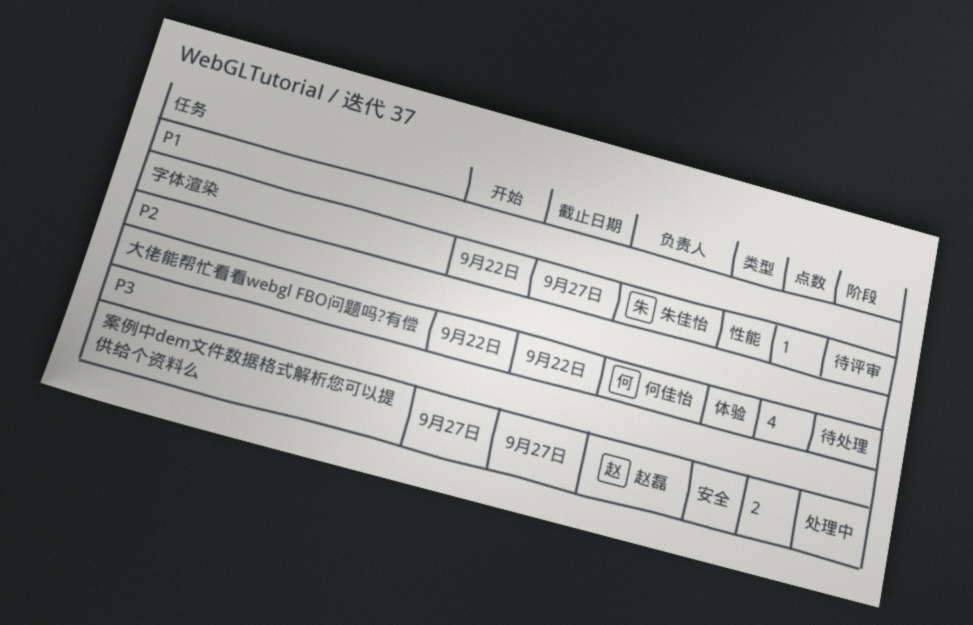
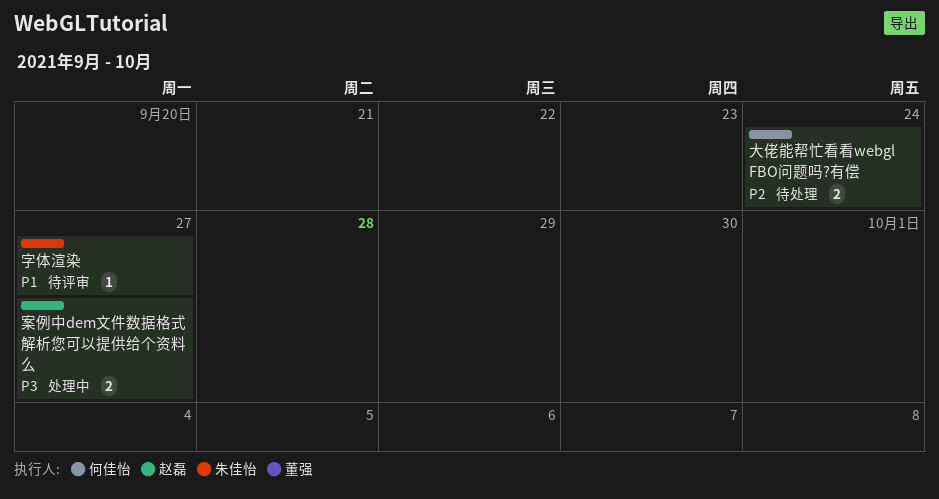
大佬能帮忙看看webgl FBO问题吗?有偿, estimate: 4 -> 2
大佬能帮忙看看webgl FBO问题吗?有偿, due: Sep 22 -> Sep 24

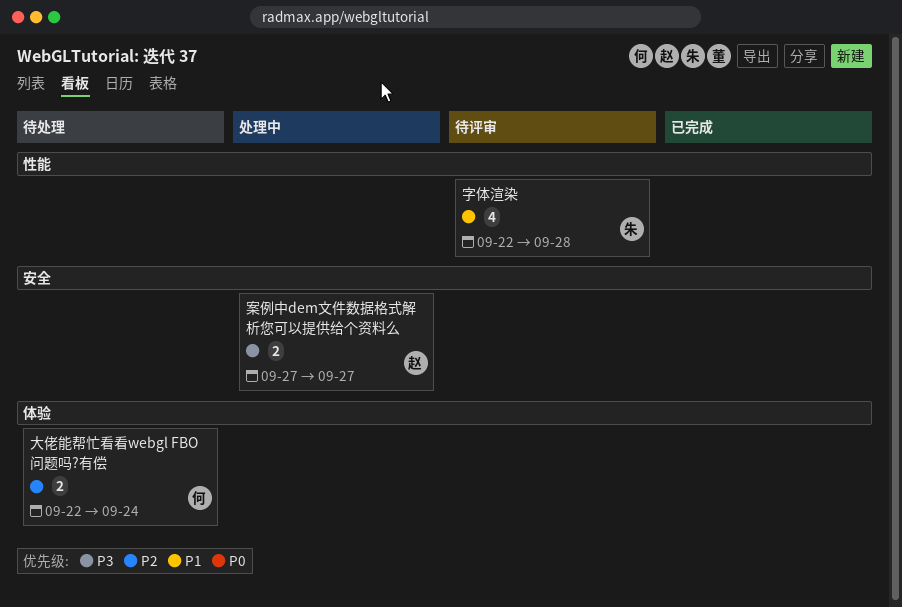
字体渲染, estimate: 1 -> 4
字体渲染, due: Sep 27 -> Sep 28

